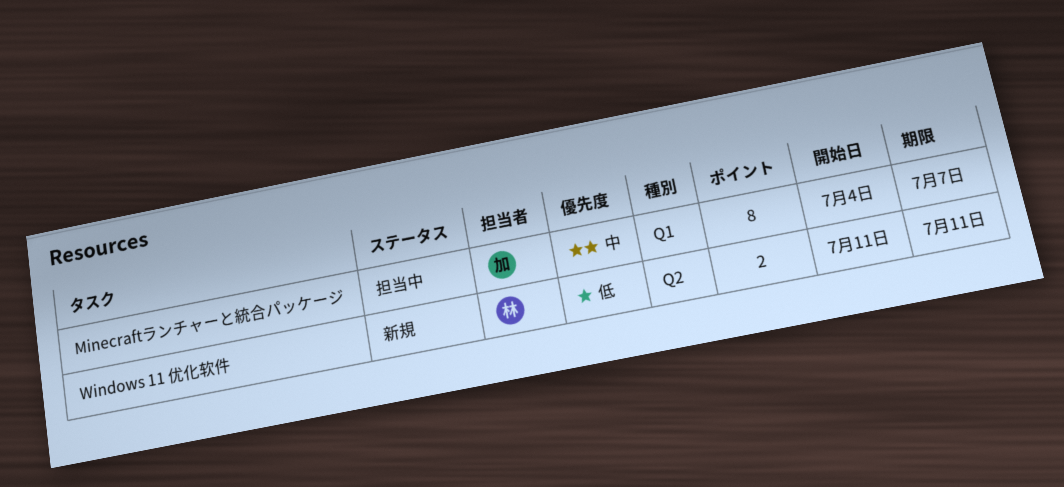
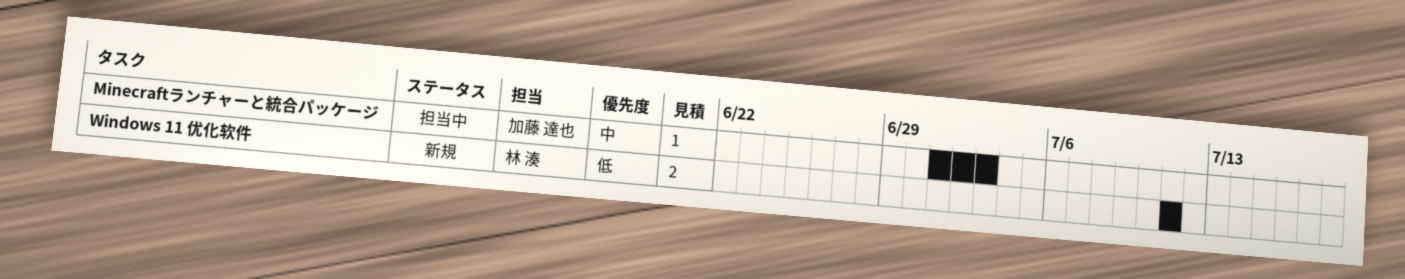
Minecraftランチャーと統合パッケージ, estimate: 8 -> 1
Minecraftランチャーと統合パッケージ, start: Jul 4 -> Jul 1
Minecraftランチャーと統合パッケージ, due: Jul 7 -> Jul 3

